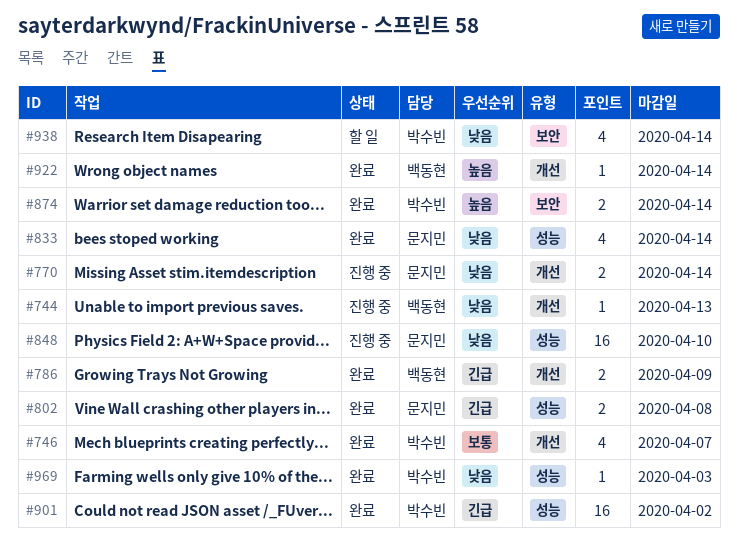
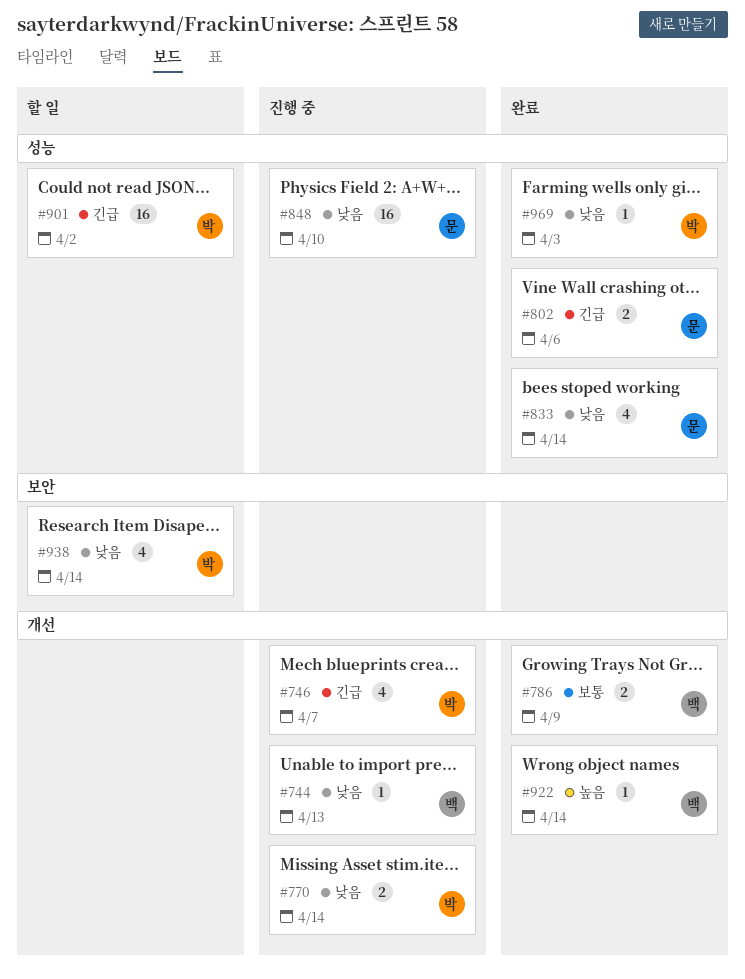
#746, status: 완료 -> 진행 중
#746, priority: 보통 -> 긴급
#770, owner: 문지민 -> 박수빈
#786, priority: 긴급 -> 보통
#802, due: Apr 8 -> Apr 6
#874: present -> none
#901, status: 완료 -> 할 일

